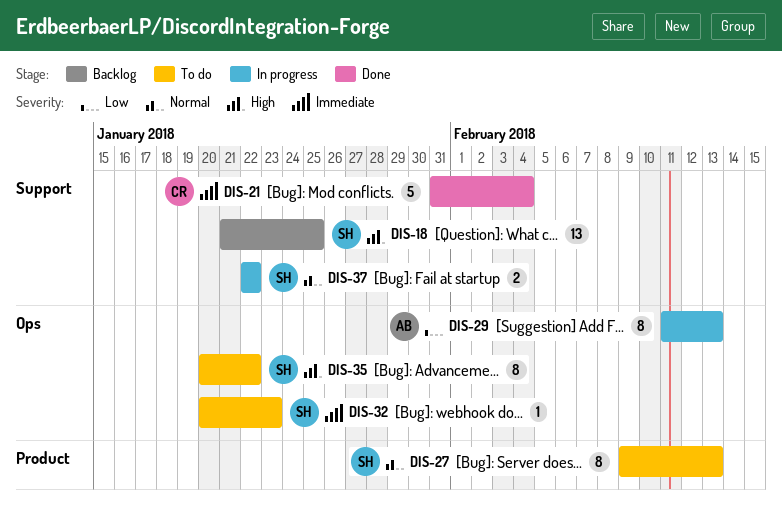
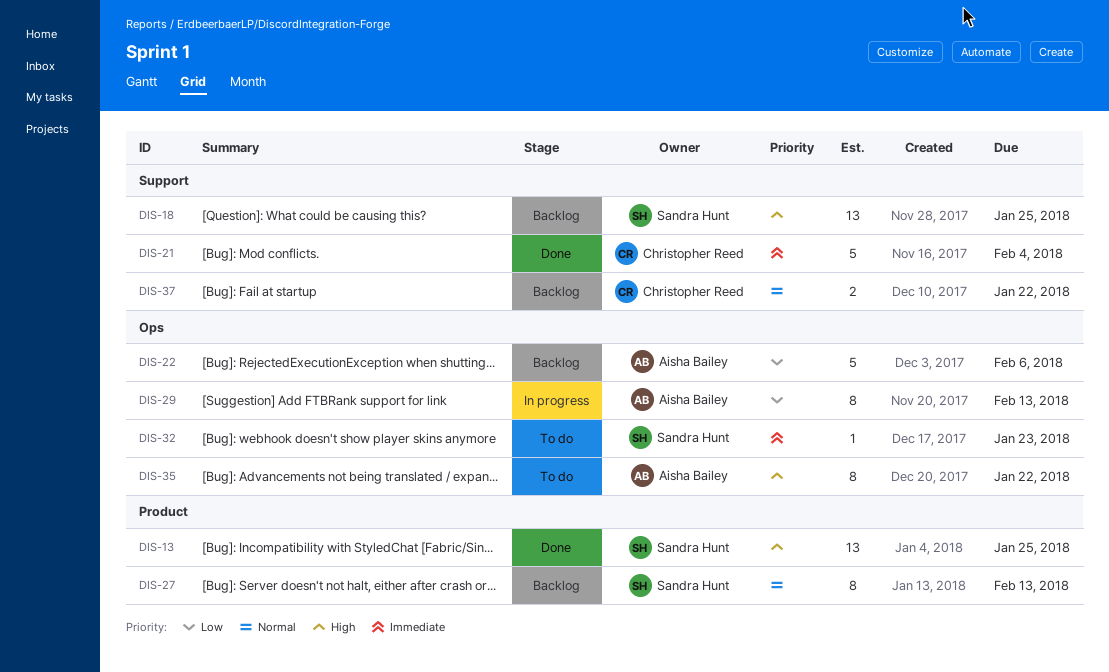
DIS-13: none -> present
DIS-22: none -> present
DIS-27, status: To do -> Backlog
DIS-35, owner: Sandra Hunt -> Aisha Bailey
DIS-37, status: In progress -> Backlog
DIS-37, owner: Sandra Hunt -> Christopher Reed

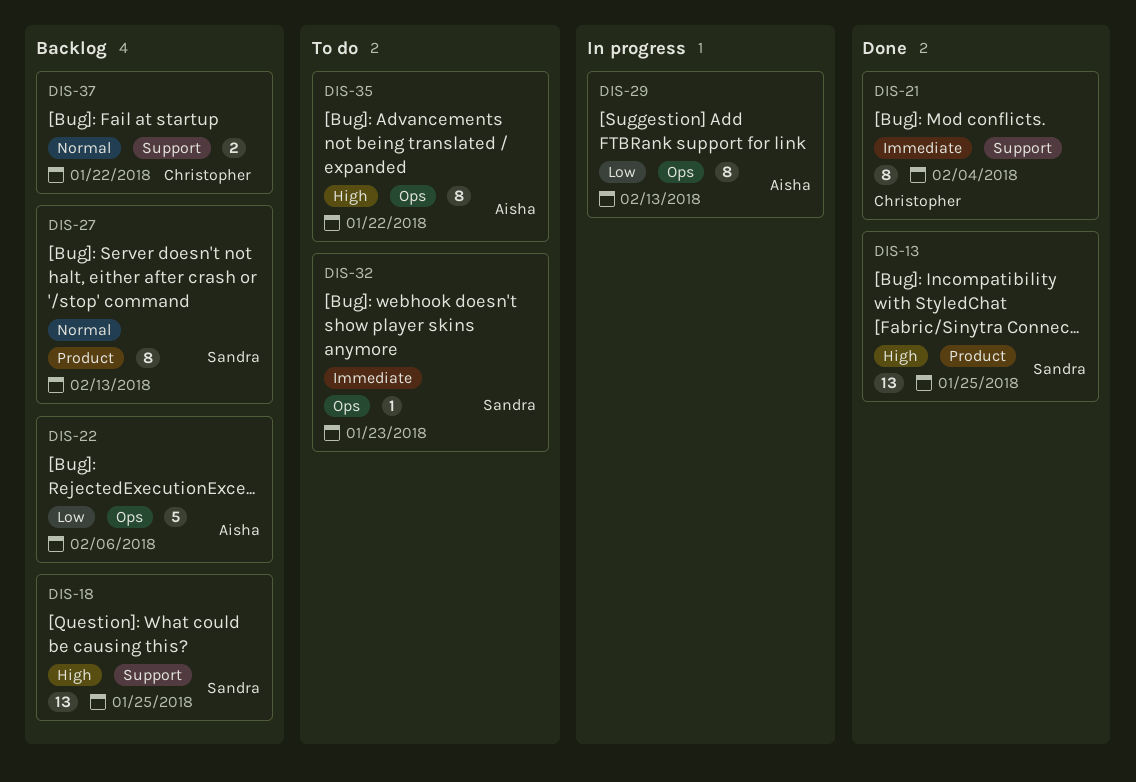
DIS-21, estimate: 5 -> 8

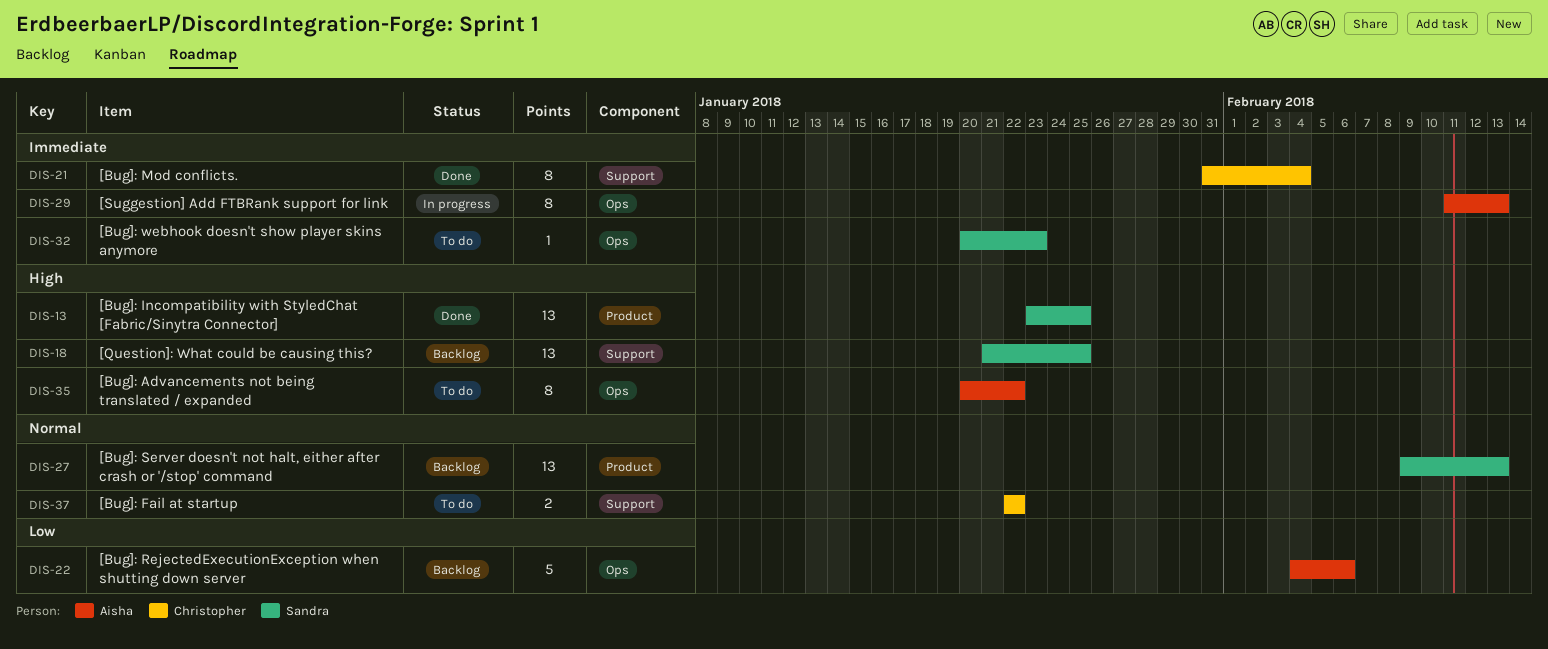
DIS-27, estimate: 8 -> 13
DIS-29, priority: Low -> Immediate
DIS-37, status: Backlog -> To do

